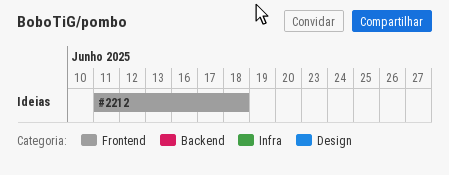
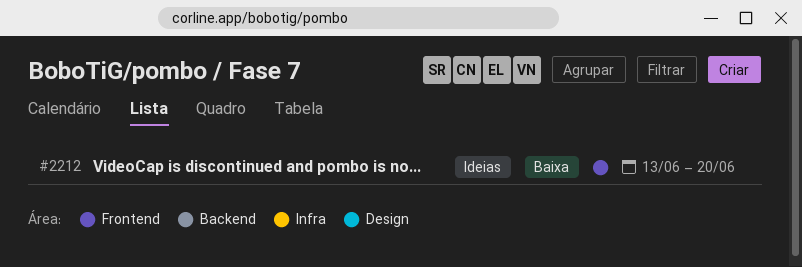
#2212, start: Jun 11 -> Jun 13
#2212, due: Jun 18 -> Jun 20

